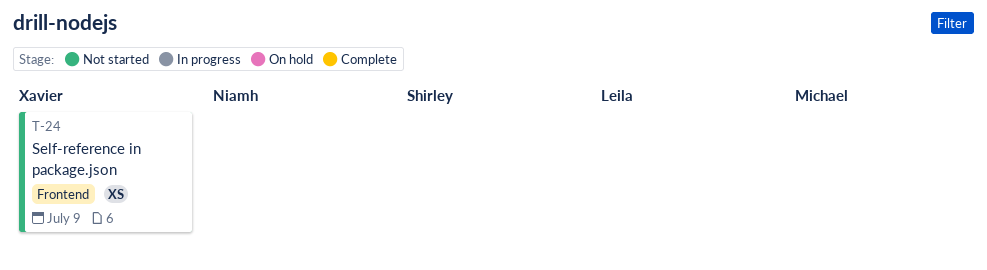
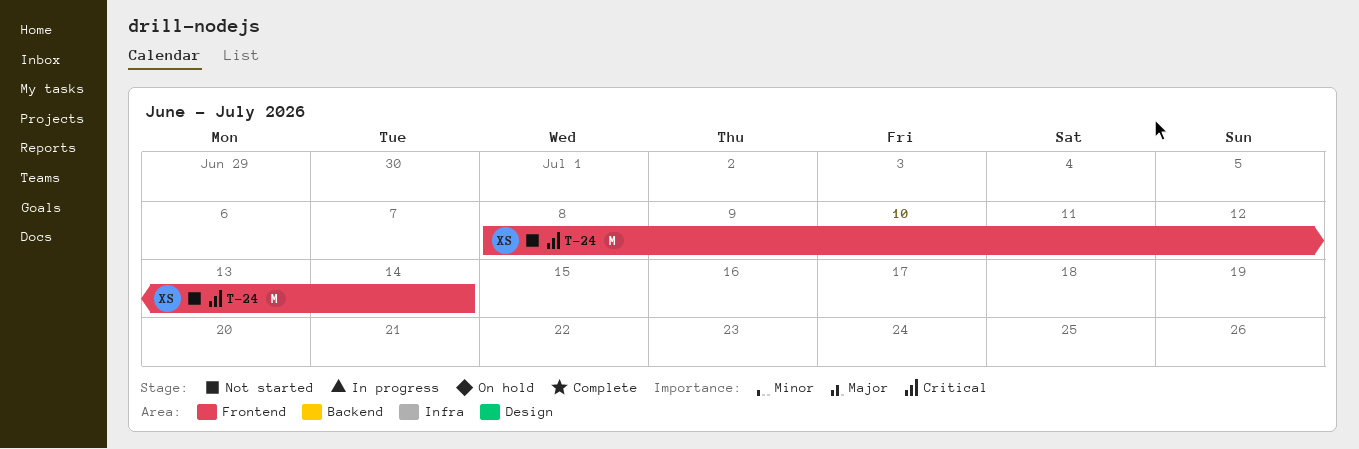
T-24, estimate: XS -> M
T-24, due: Jul 9 -> Jul 14

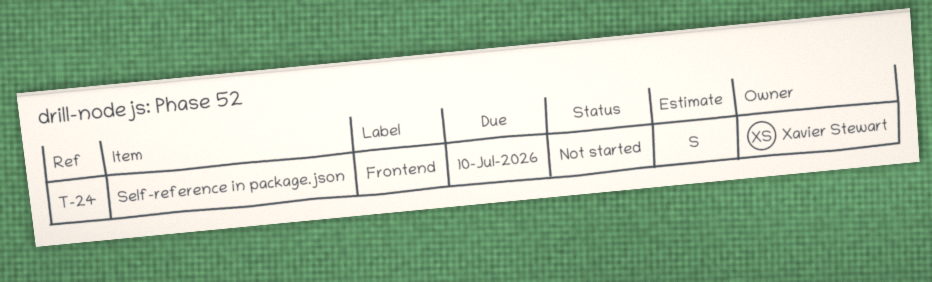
T-24, estimate: M -> S
T-24, due: Jul 14 -> Jul 10

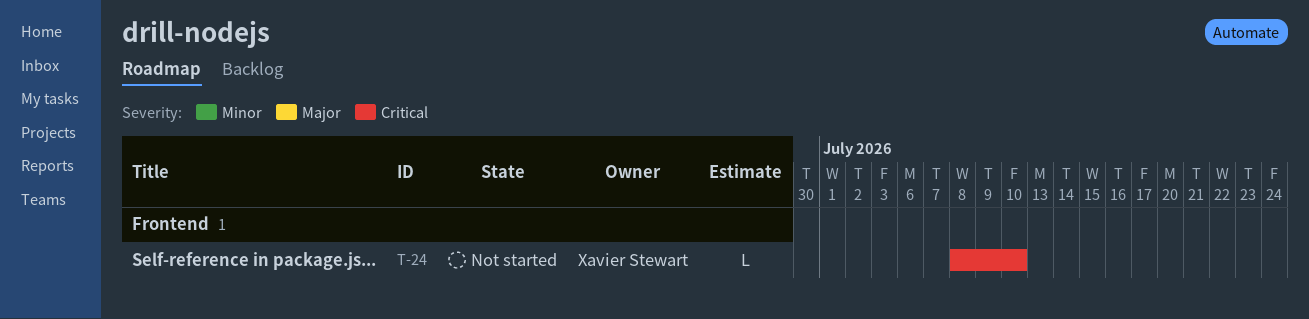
T-24, estimate: S -> L

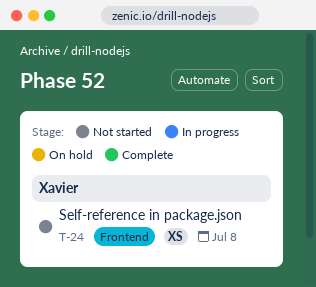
T-24, estimate: L -> XS
T-24, due: Jul 10 -> Jul 8

